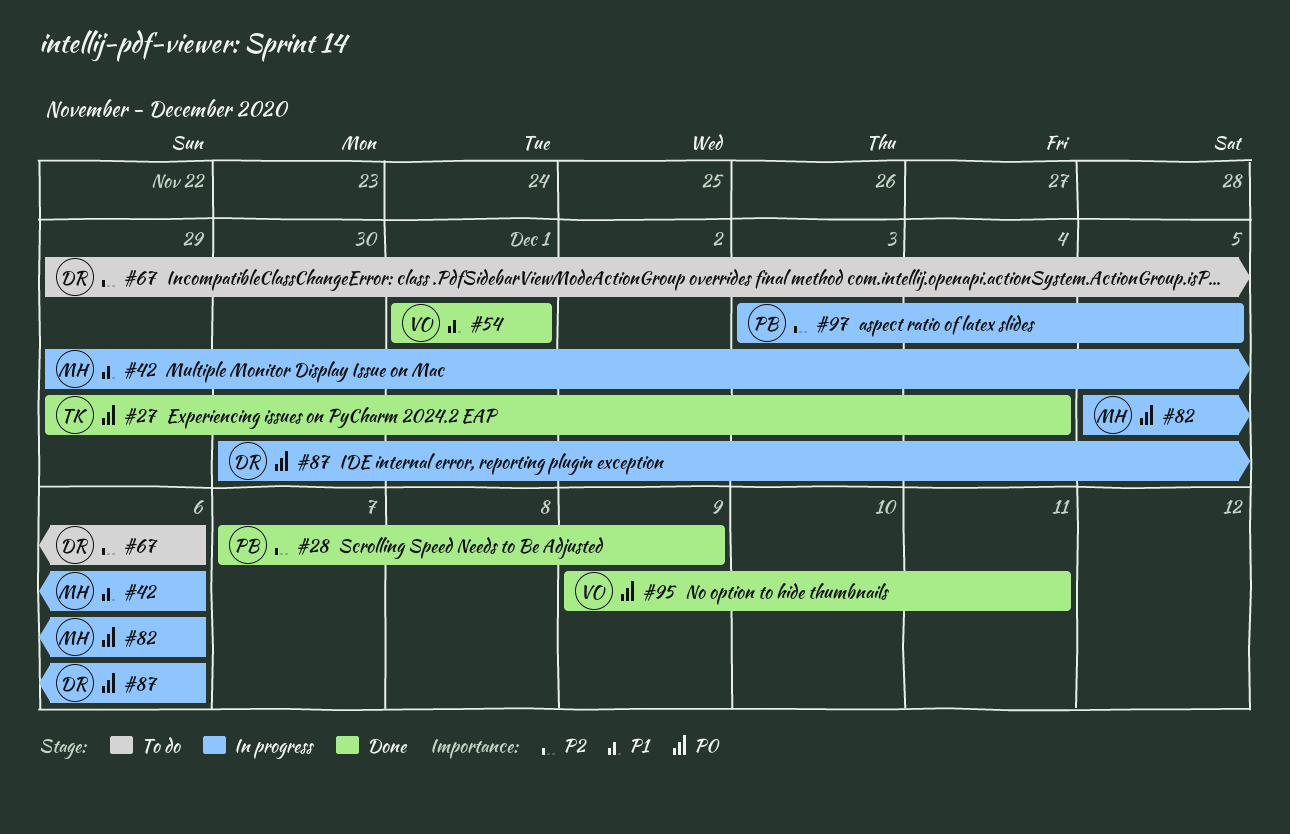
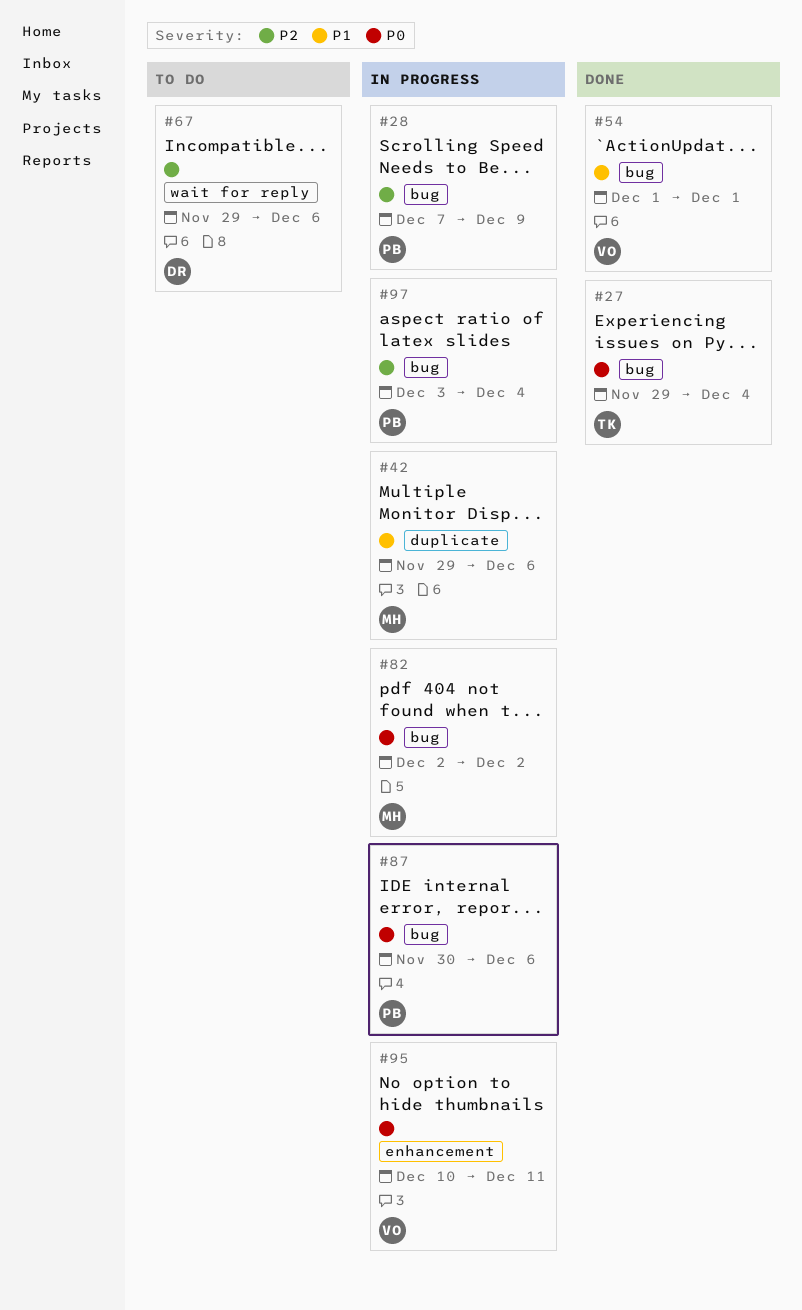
#28, status: Done -> In progress
#82, start: Dec 5 -> Dec 2
#82, due: Dec 6 -> Dec 2
#87, owner: DR -> PB
#95, status: Done -> In progress
#95, start: Dec 9 -> Dec 10
#97, due: Dec 5 -> Dec 4

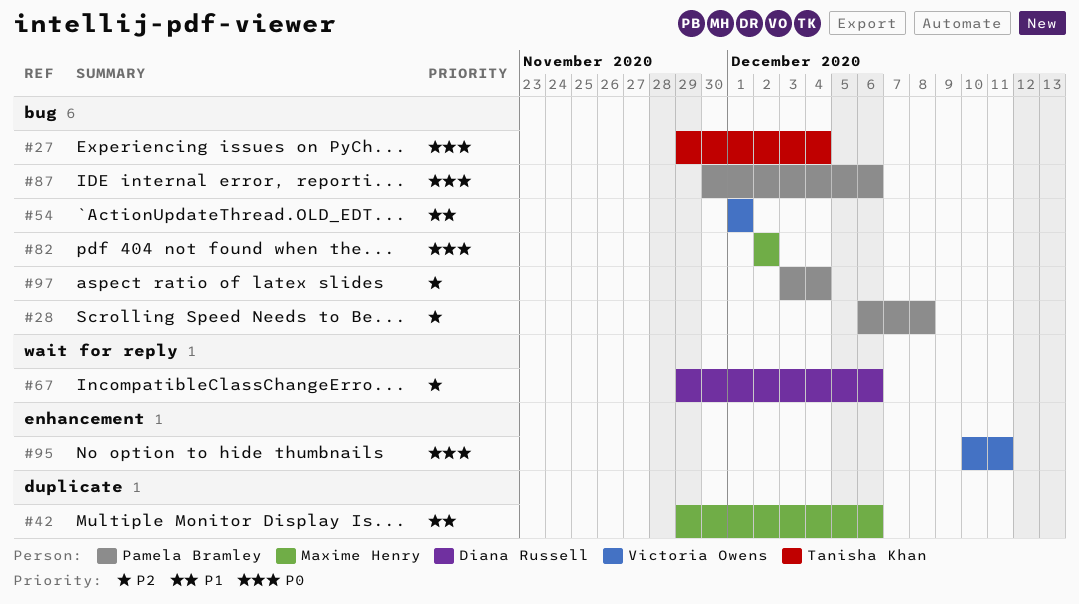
#28, start: Dec 7 -> Dec 6
#28, due: Dec 9 -> Dec 8

